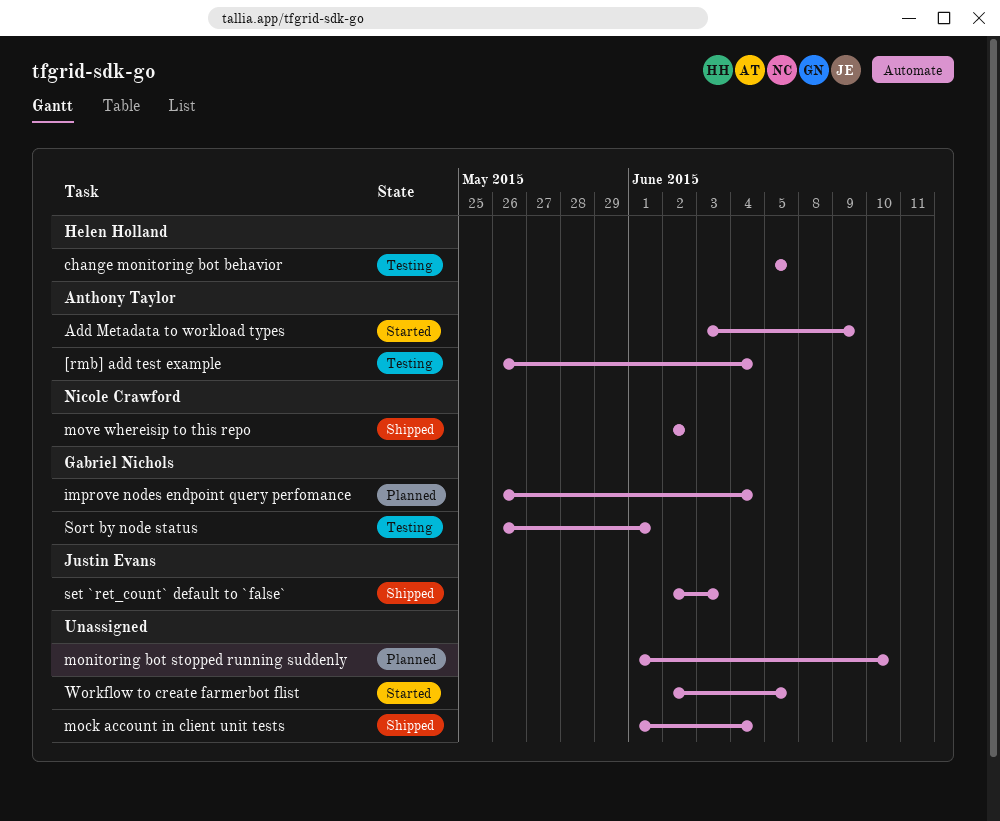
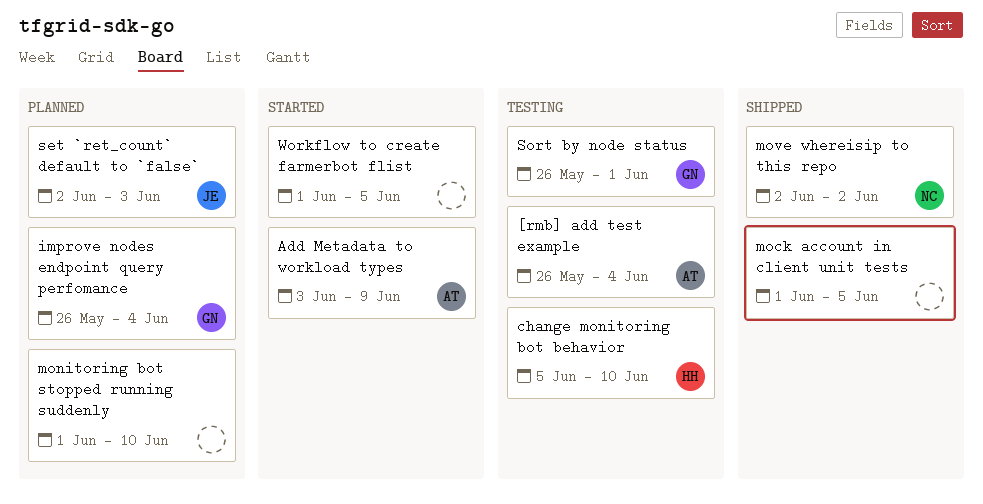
change monitoring bot behavior, due: Jun 5 -> Jun 10
mock account in client unit tests, due: Jun 4 -> Jun 5
set `ret_count` default to `false`, status: Shipped -> Planned
Workflow to create farmerbot flist, start: Jun 2 -> Jun 1

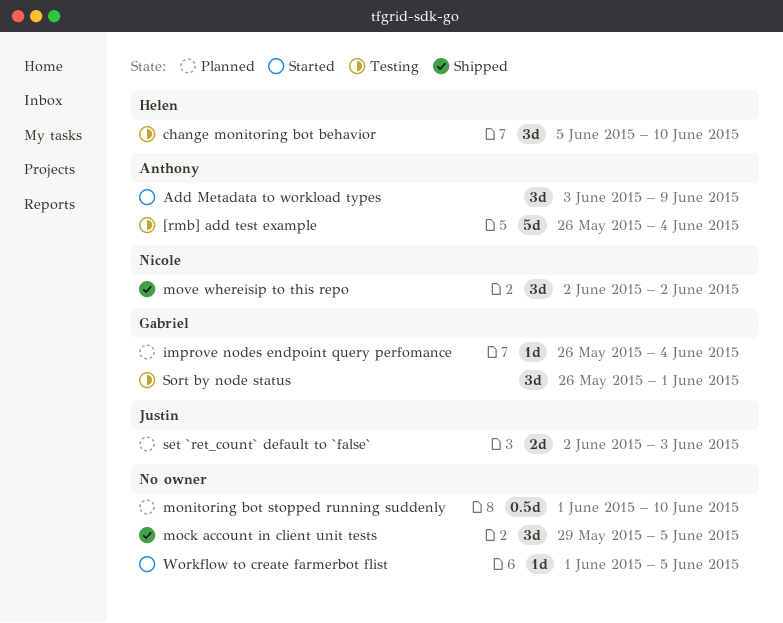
mock account in client unit tests, start: Jun 1 -> May 29

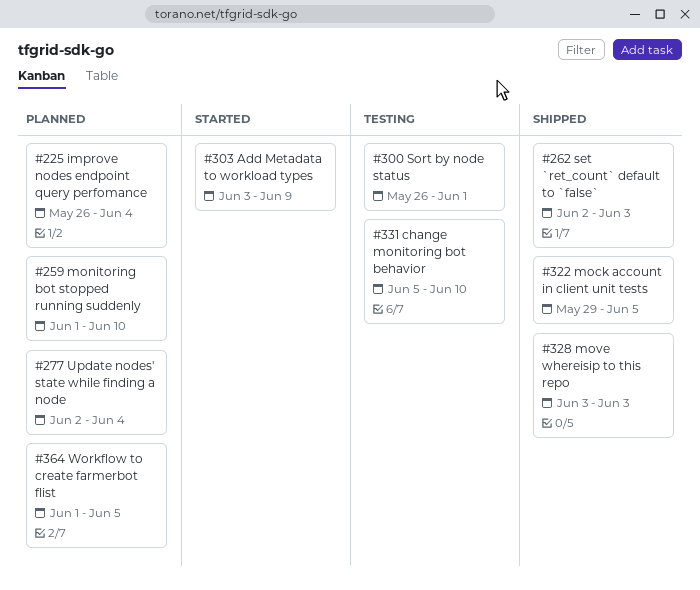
[rmb] add test example: present -> none
move whereisip to this repo, start: Jun 2 -> Jun 3
move whereisip to this repo, due: Jun 2 -> Jun 3
set `ret_count` default to `false`, status: Planned -> Shipped
Update nodes' state while finding a node: none -> present
Workflow to create farmerbot flist, status: Started -> Planned

